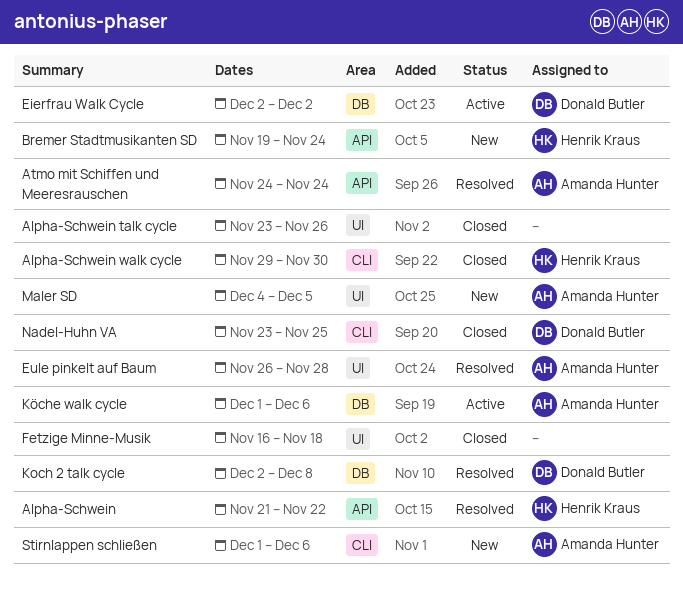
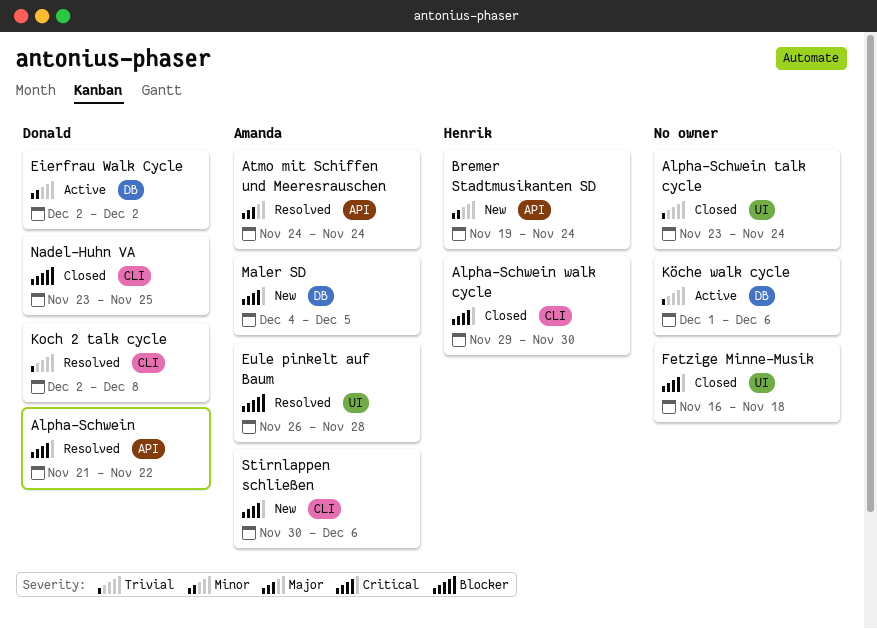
Alpha-Schwein, owner: Henrik Kraus -> Donald Butler
Alpha-Schwein talk cycle, due: Nov 26 -> Nov 24
Koch 2 talk cycle, label: DB -> CLI
Köche walk cycle, owner: Amanda Hunter -> none
Maler SD, label: UI -> DB
Stirnlappen schließen, start: Dec 1 -> Nov 30

